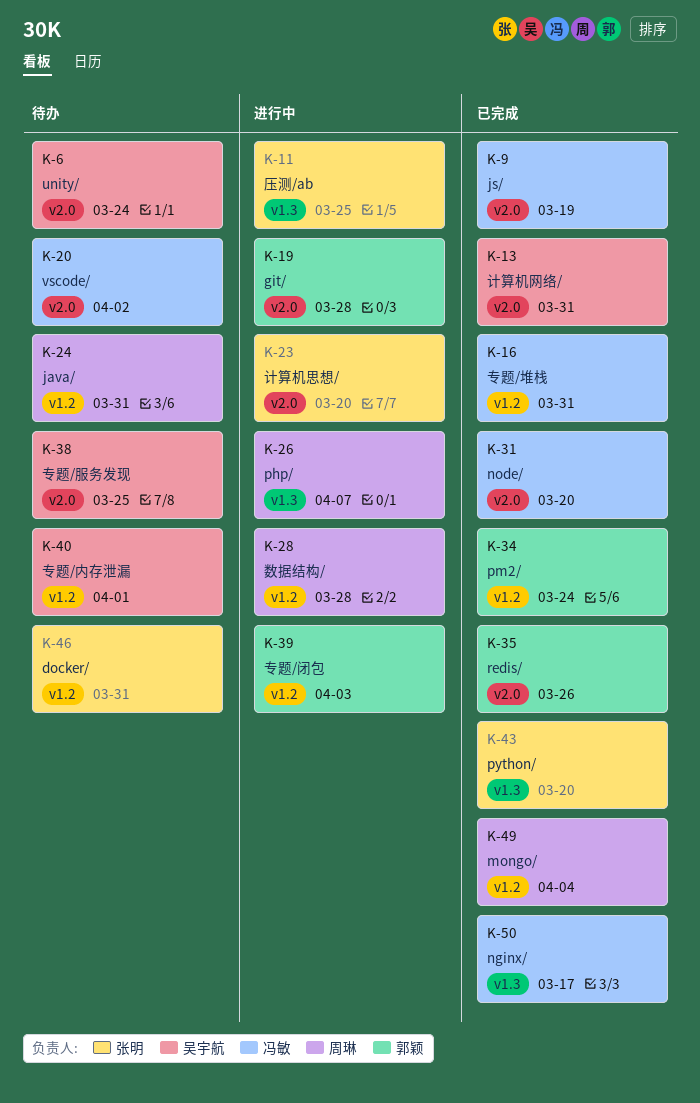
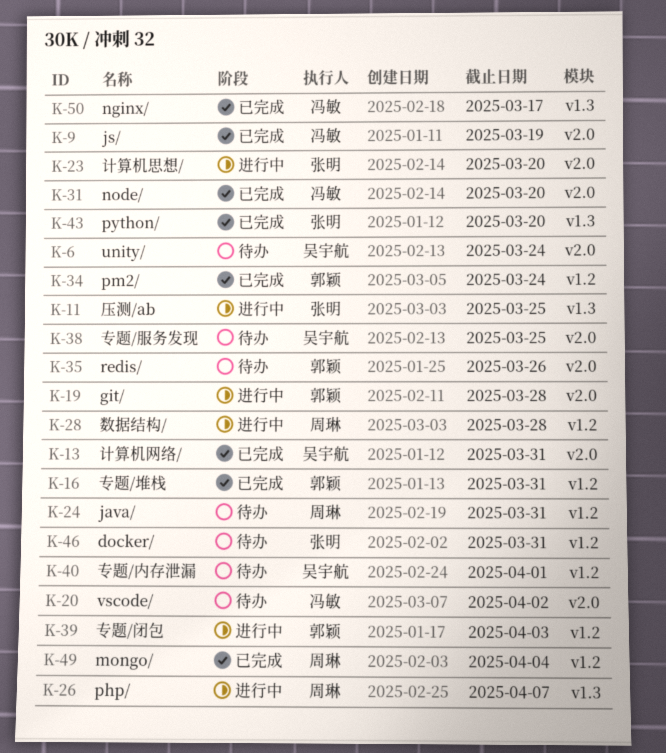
K-16, owner: 冯敏 -> 郭颖
K-35, status: 已完成 -> 待办

